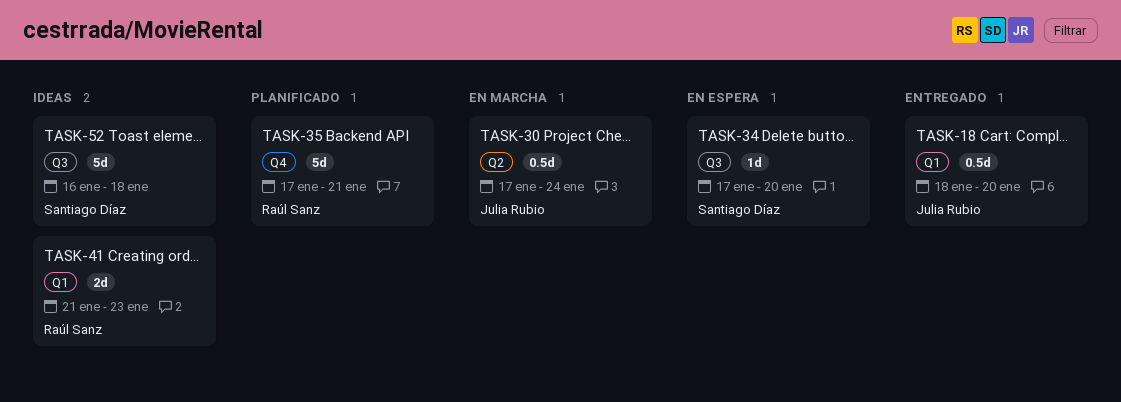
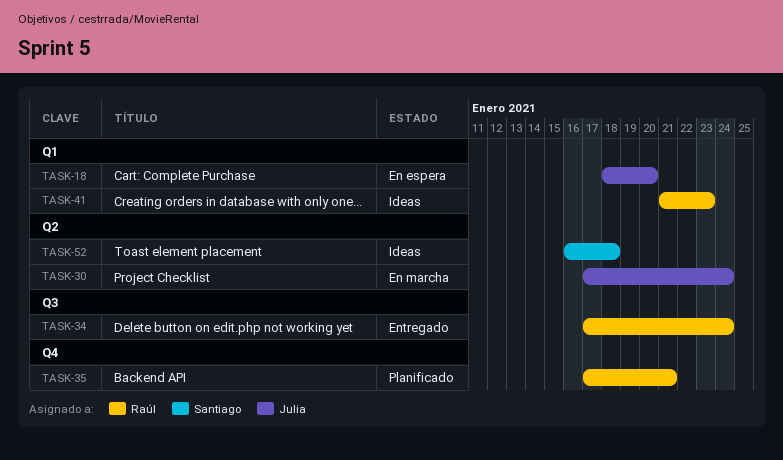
TASK-18, status: Entregado -> En espera
TASK-34, status: En espera -> Entregado
TASK-34, owner: Santiago Díaz -> Raúl Sanz
TASK-34, due: Jan 20 -> Jan 24
TASK-52, label: Q3 -> Q2

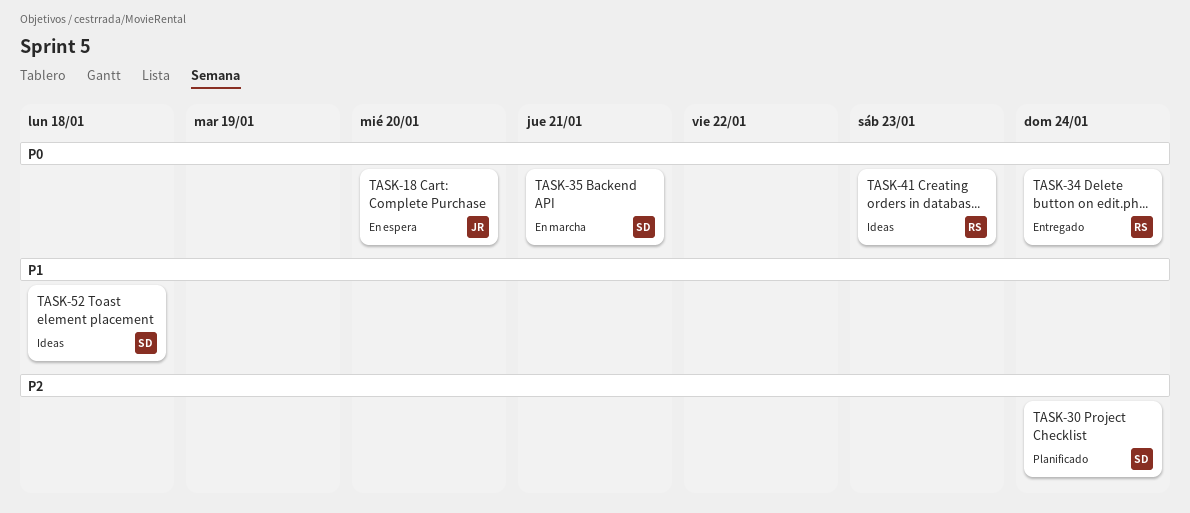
TASK-30, status: En marcha -> Planificado
TASK-30, owner: Julia -> Santiago
TASK-35, status: Planificado -> En marcha
TASK-35, owner: Raúl -> Santiago

